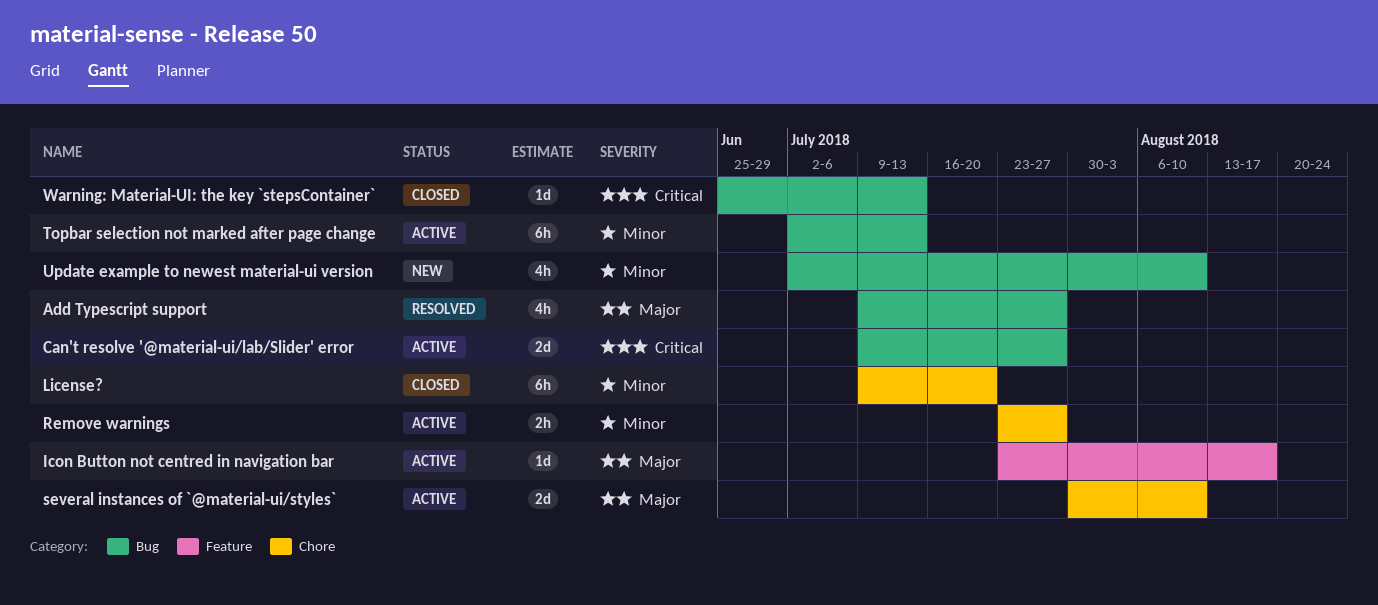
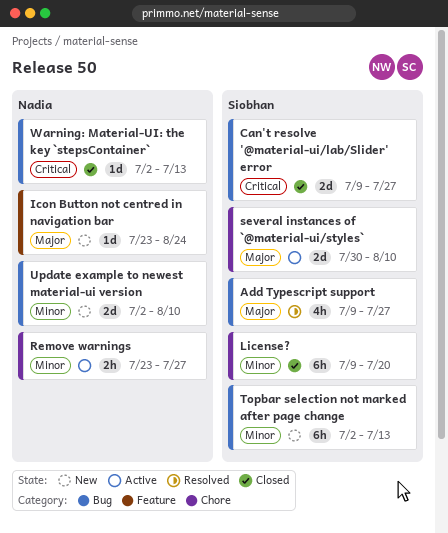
Can't resolve '@material-ui/lab/Slider' error, status: Active -> Closed
Icon Button not centred in navigation bar, status: Active -> New
Icon Button not centred in navigation bar, due: Aug 17 -> Aug 24
Topbar selection not marked after page change, status: Active -> New
Update example to newest material-ui version, estimate: 4h -> 2d
Warning: Material-UI: the key `stepsContainer`, start: Jun 25 -> Jul 2

